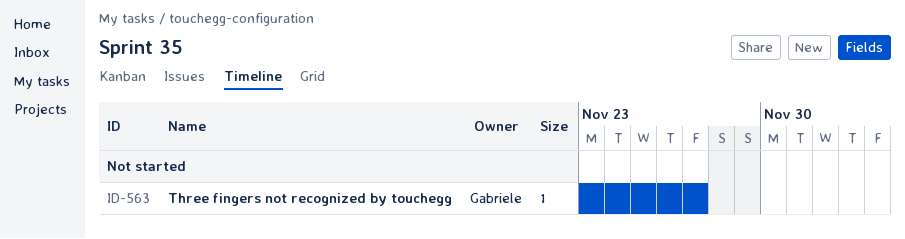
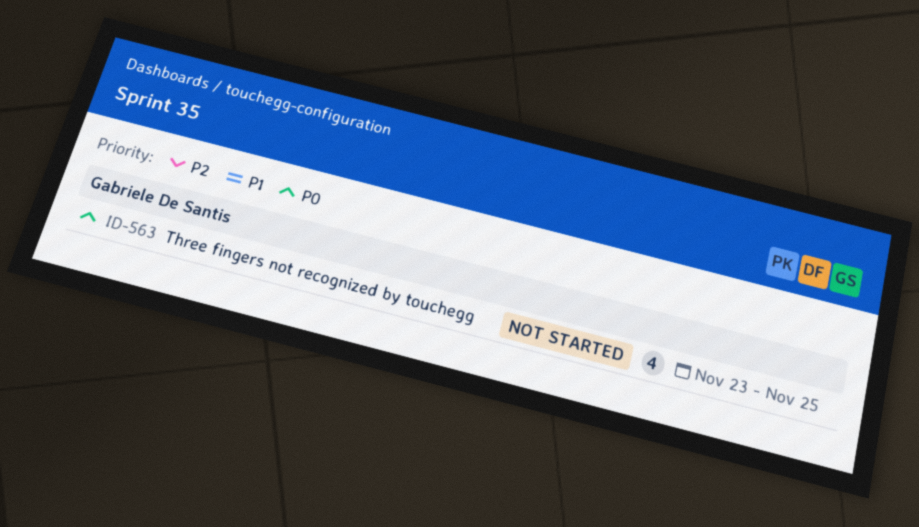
ID-563, estimate: 1 -> 4
ID-563, due: Nov 27 -> Nov 25

